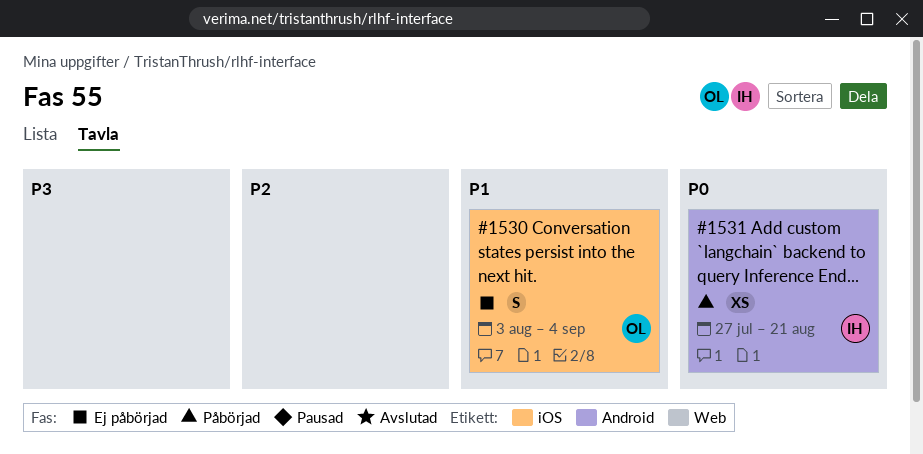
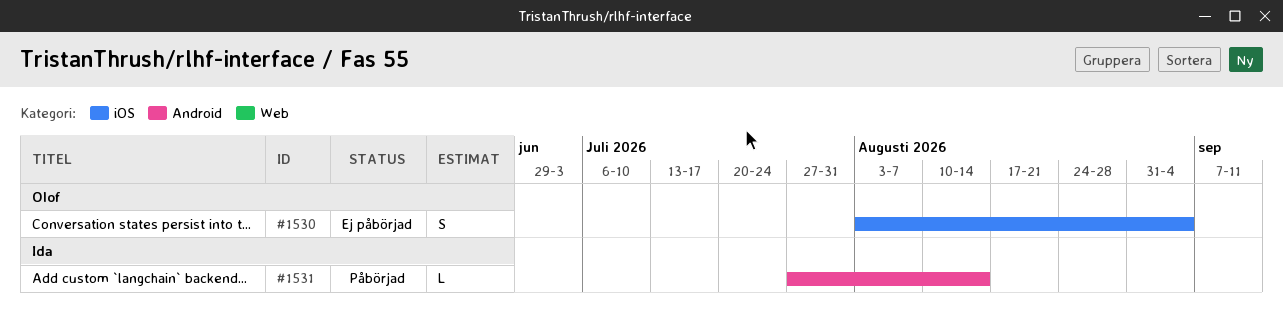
#1531, estimate: XS -> L
#1531, due: Aug 21 -> Aug 14

